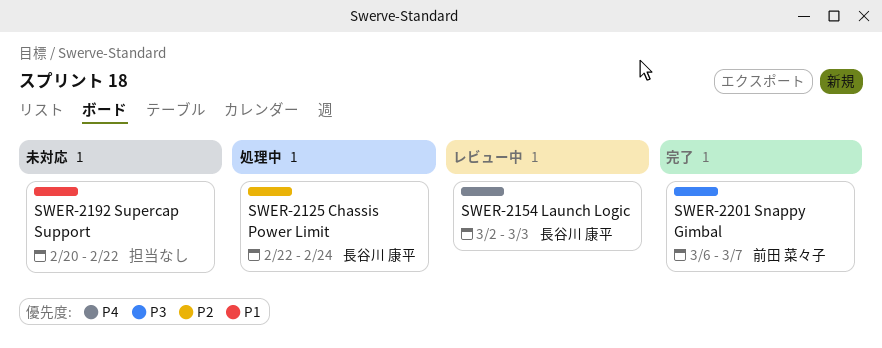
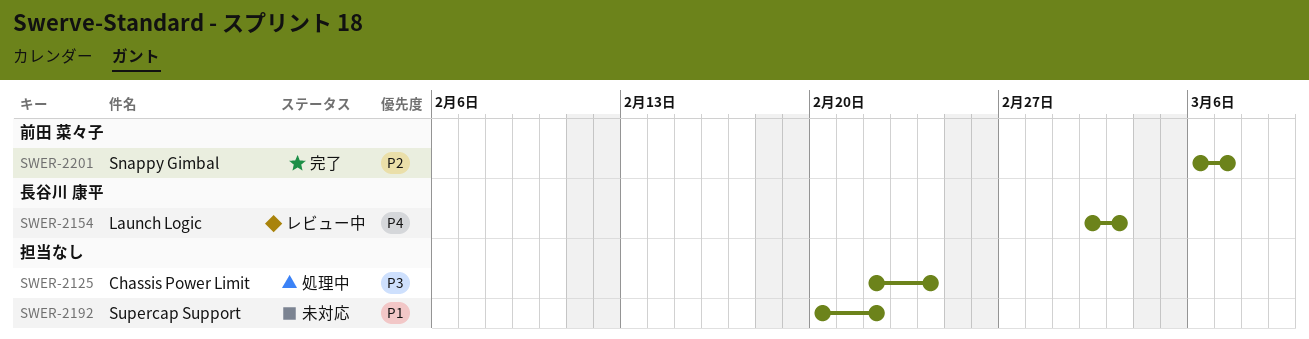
SWER-2125, owner: 長谷川 康平 -> none
SWER-2125, priority: P2 -> P3
SWER-2201, priority: P3 -> P2

